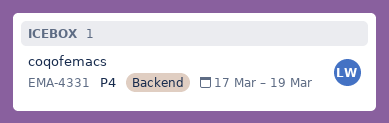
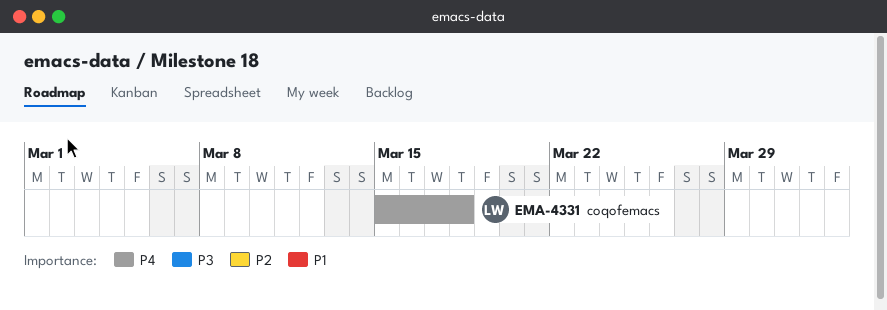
EMA-4331, start: Mar 17 -> Mar 15
EMA-4331, due: Mar 19 -> Mar 18

